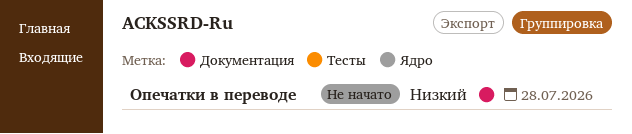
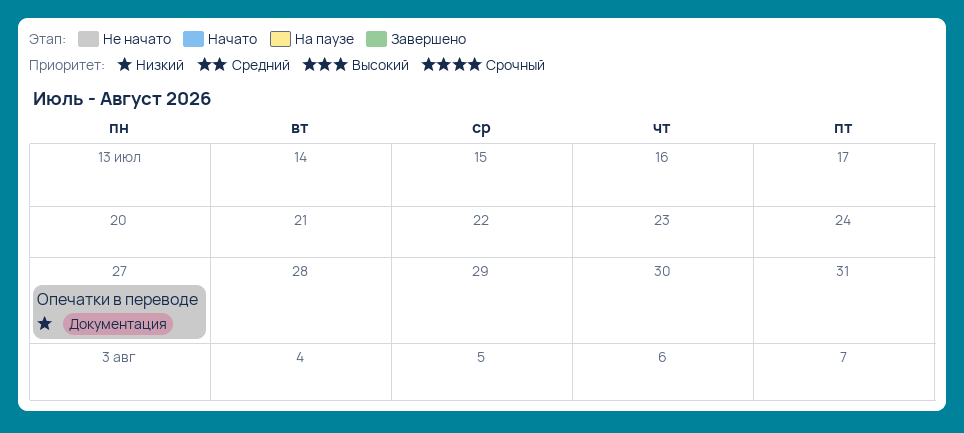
Опечатки в переводе, due: Jul 28 -> Jul 27

